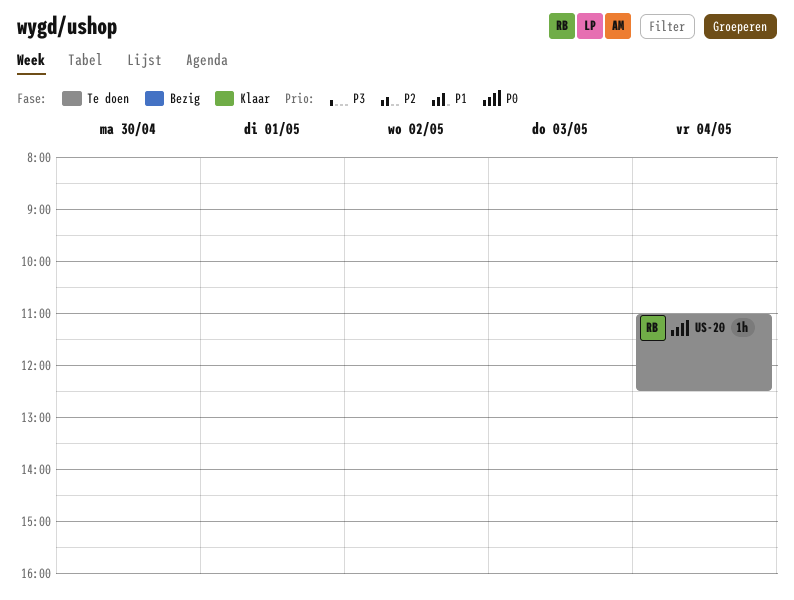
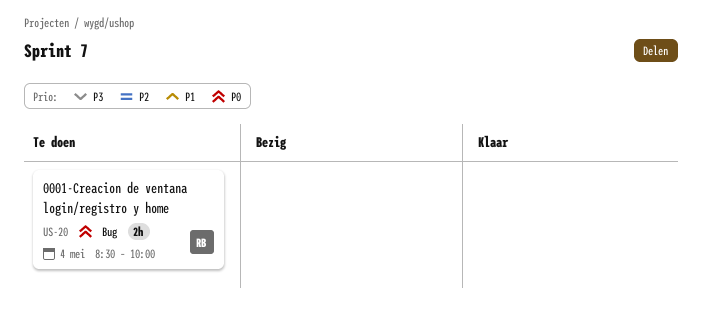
US-20, estimate: 1h -> 2h
US-20, begins: 11:00 -> 08:30
US-20, ends: 12:30 -> 10:00

